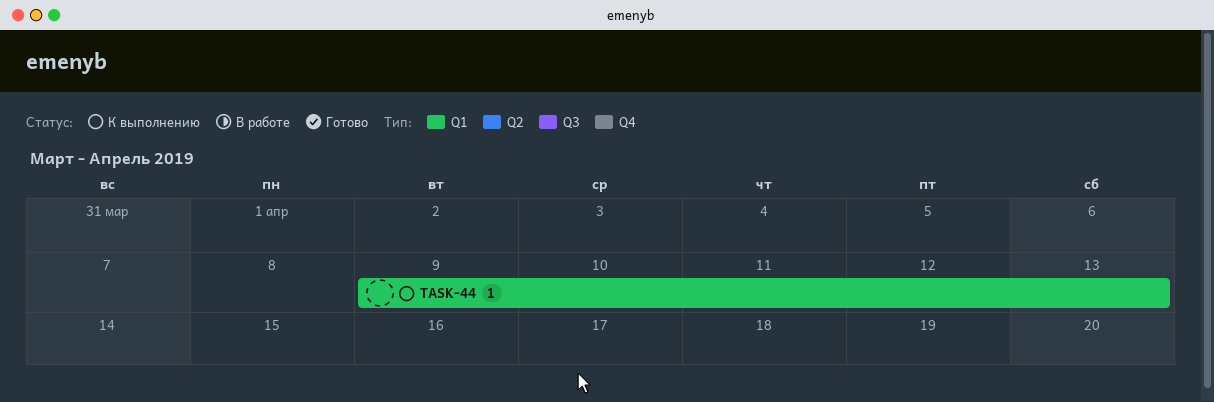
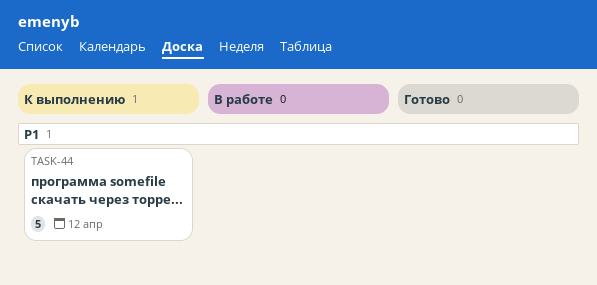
TASK-44, estimate: 1 -> 5
TASK-44, due: Apr 13 -> Apr 12

